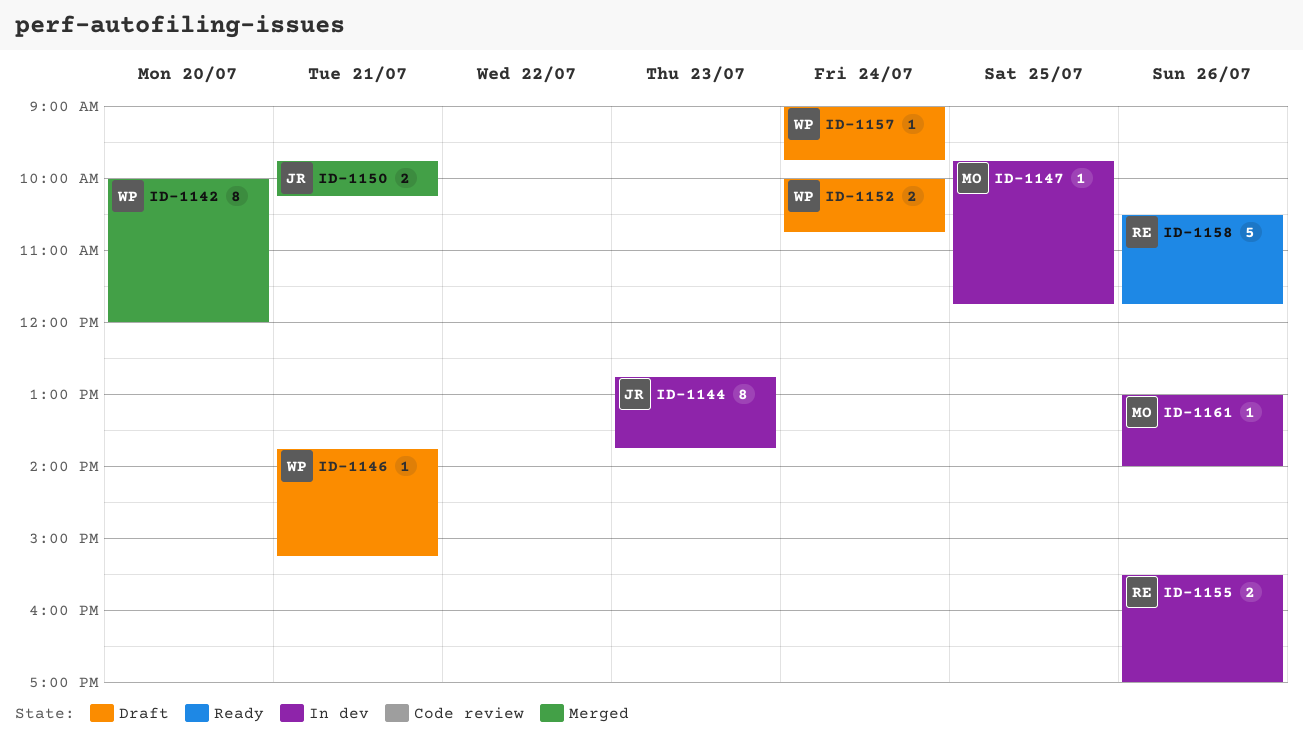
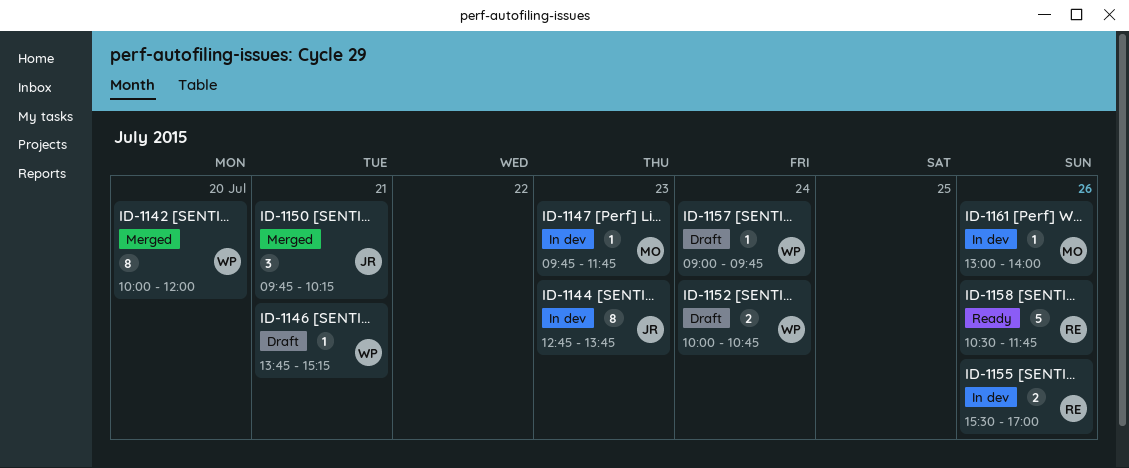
ID-1147, day: Jul 25 -> Jul 23
ID-1150, estimate: 2 -> 3

